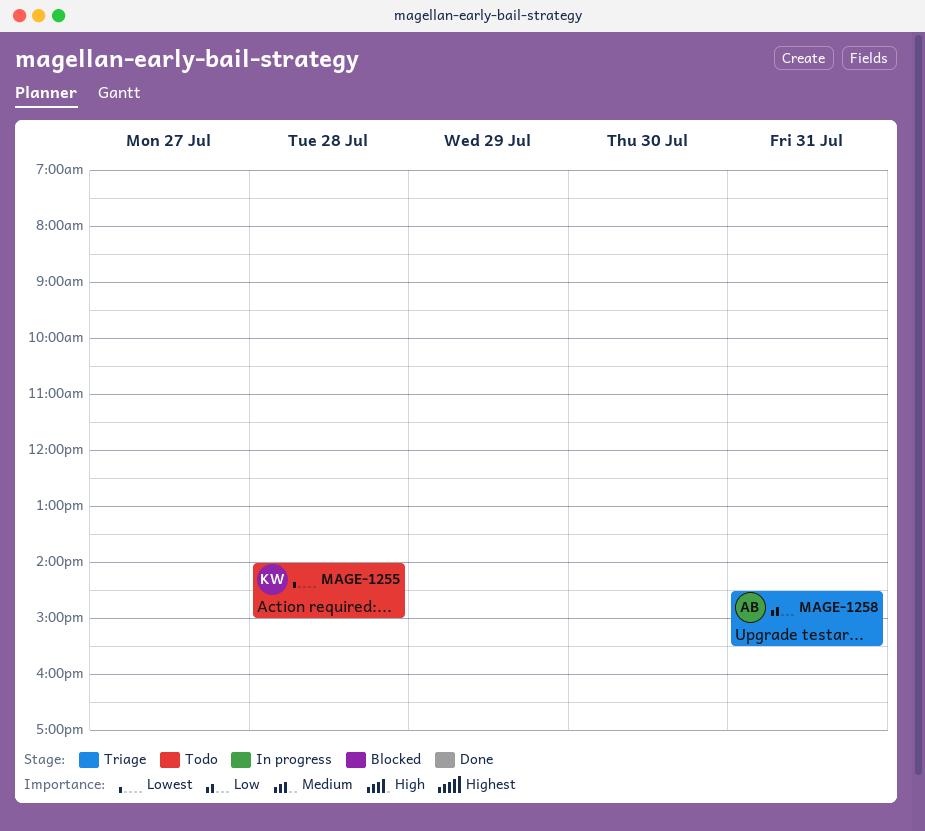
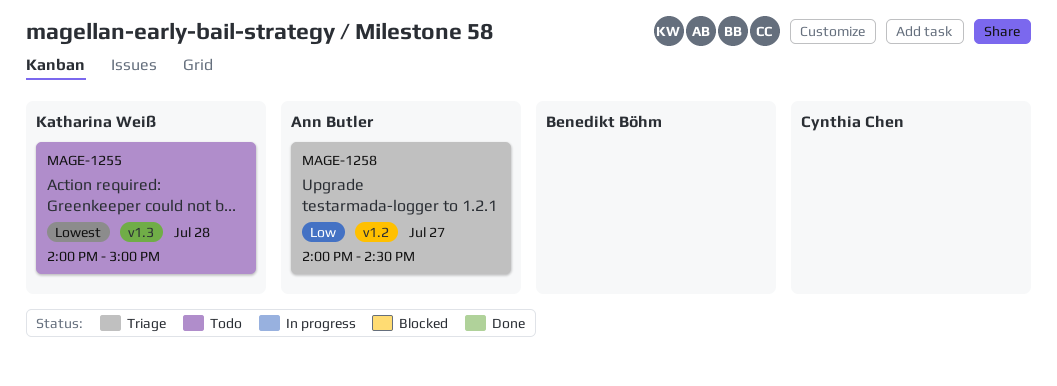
MAGE-1258, day: Jul 31 -> Jul 27
MAGE-1258, begins: 14:30 -> 14:00
MAGE-1258, ends: 15:30 -> 14:30

